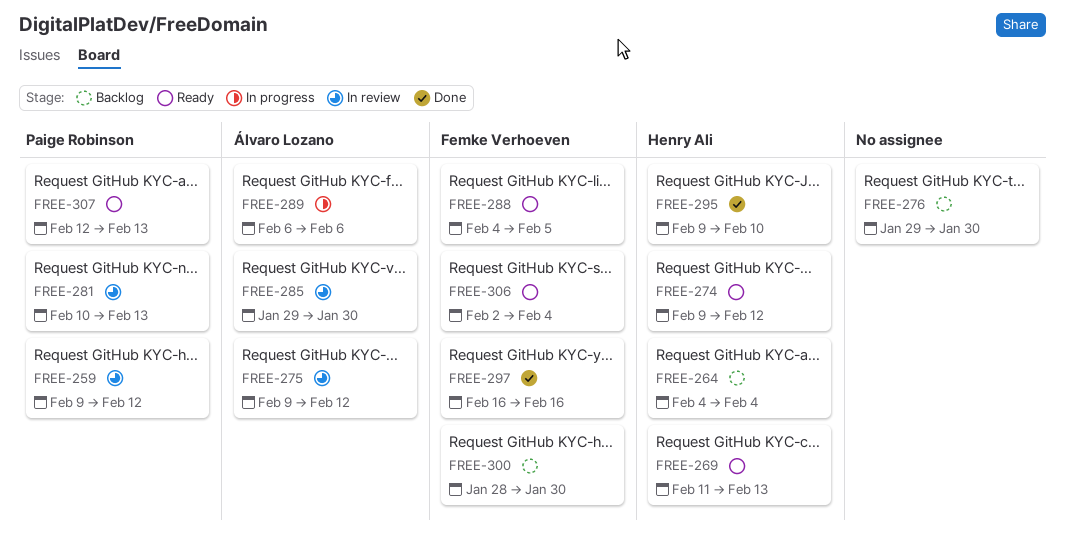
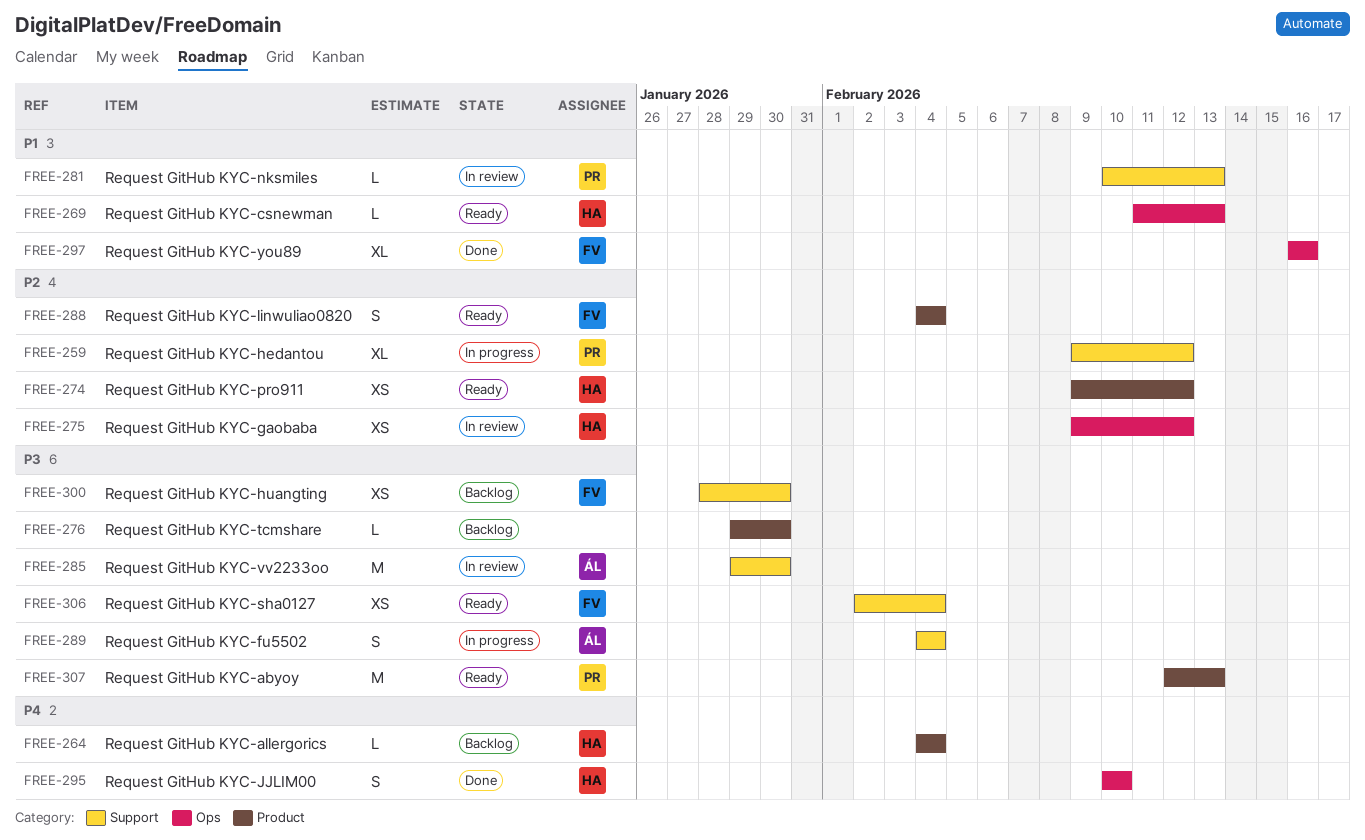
FREE-259, status: In review -> In progress
FREE-275, owner: Álvaro Lozano -> Henry Ali
FREE-288, due: Feb 5 -> Feb 4
FREE-289, start: Feb 6 -> Feb 4
FREE-289, due: Feb 6 -> Feb 4
FREE-295, start: Feb 9 -> Feb 10

